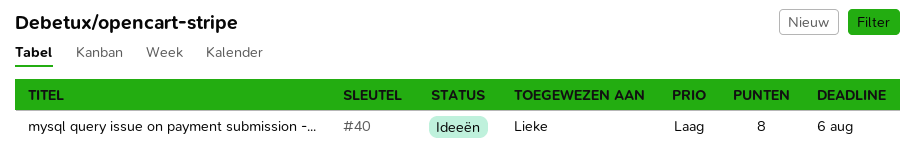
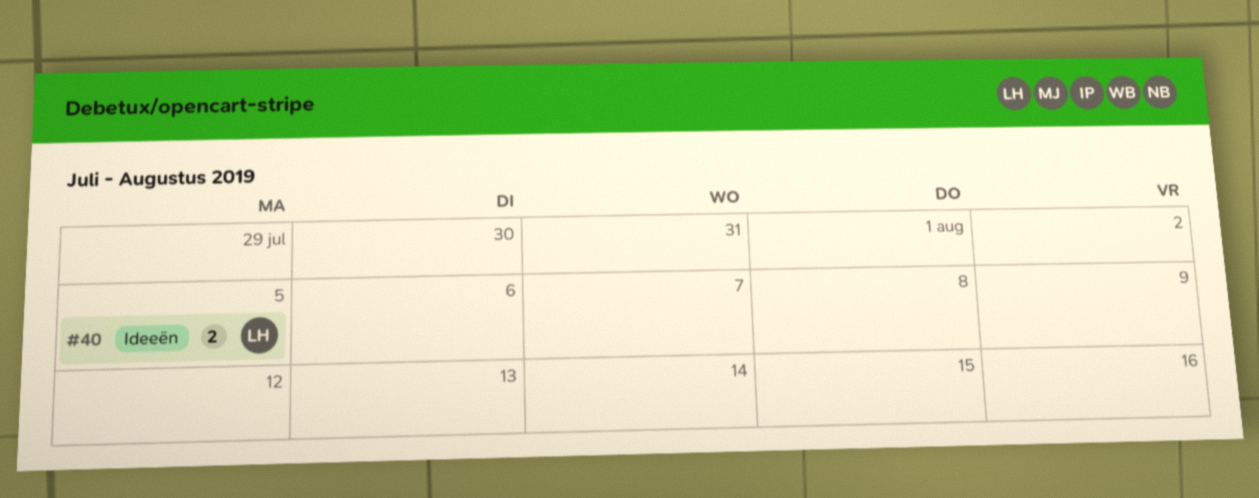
#40, estimate: 8 -> 2
#40, due: Aug 6 -> Aug 5

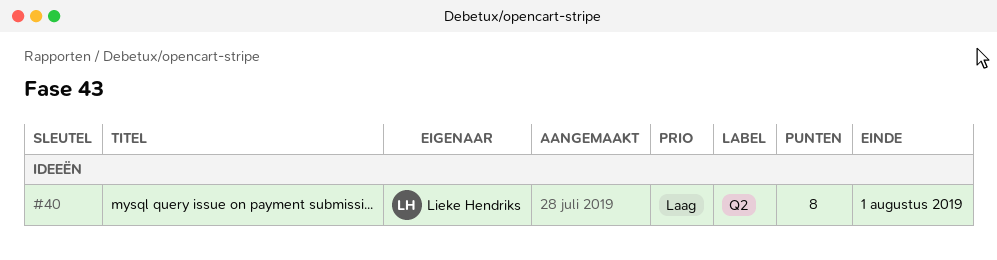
#40, estimate: 2 -> 8
#40, due: Aug 5 -> Aug 1

